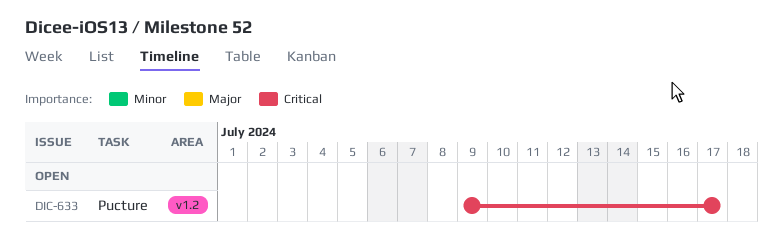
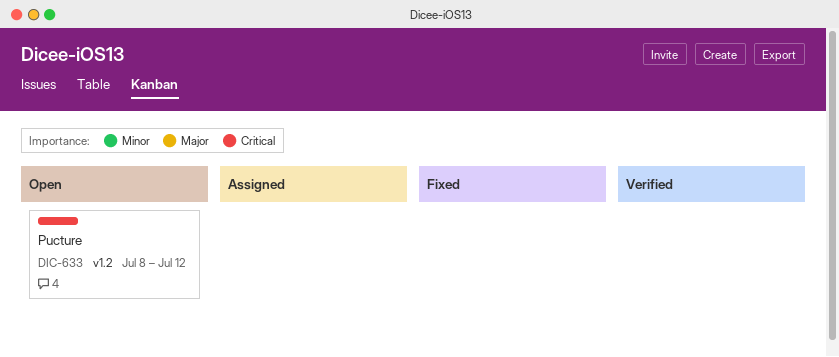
DIC-633, start: Jul 9 -> Jul 8
DIC-633, due: Jul 17 -> Jul 12

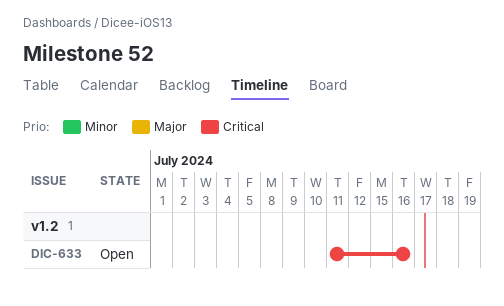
DIC-633, start: Jul 8 -> Jul 11
DIC-633, due: Jul 12 -> Jul 16

